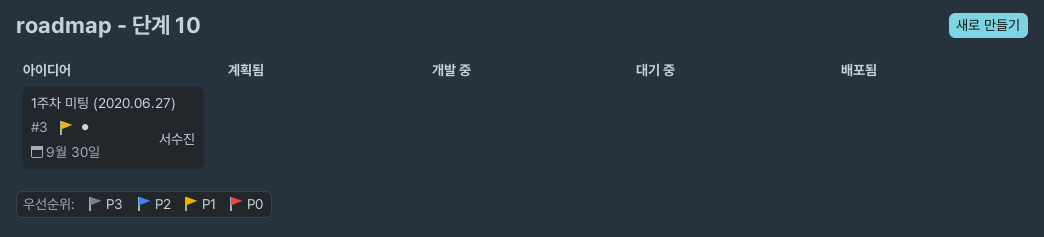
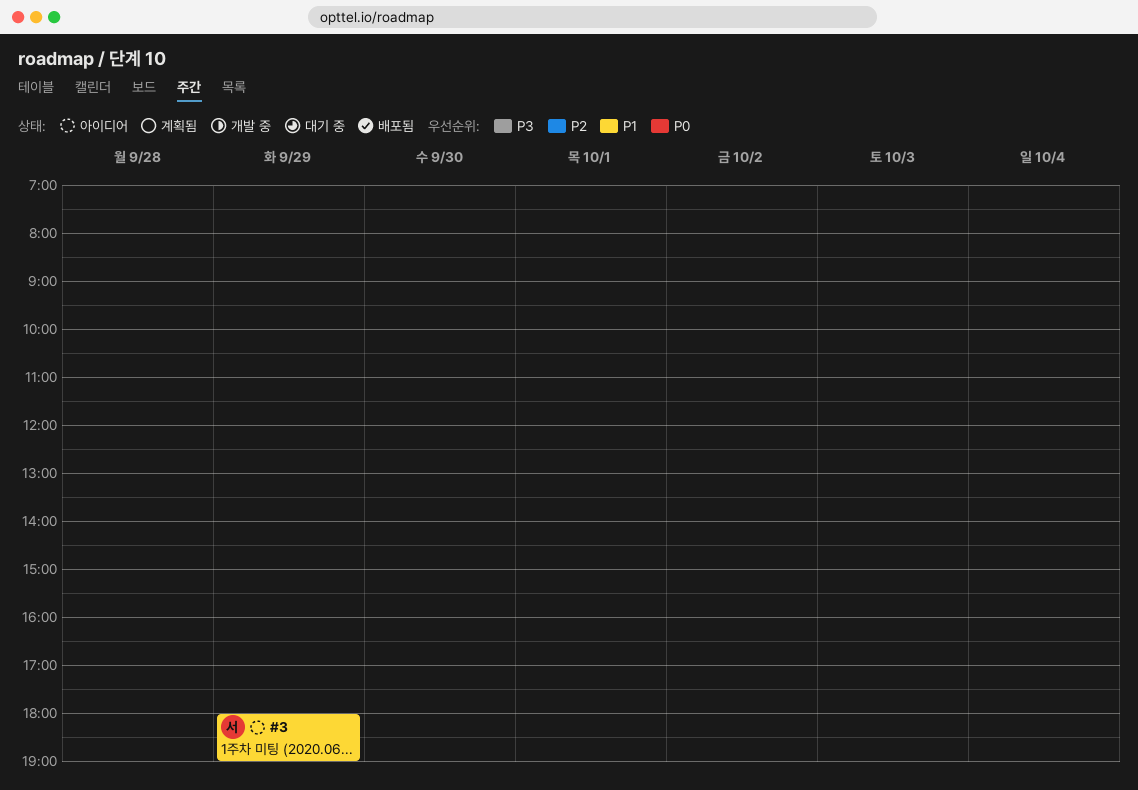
#3, day: Sep 30 -> Sep 29

